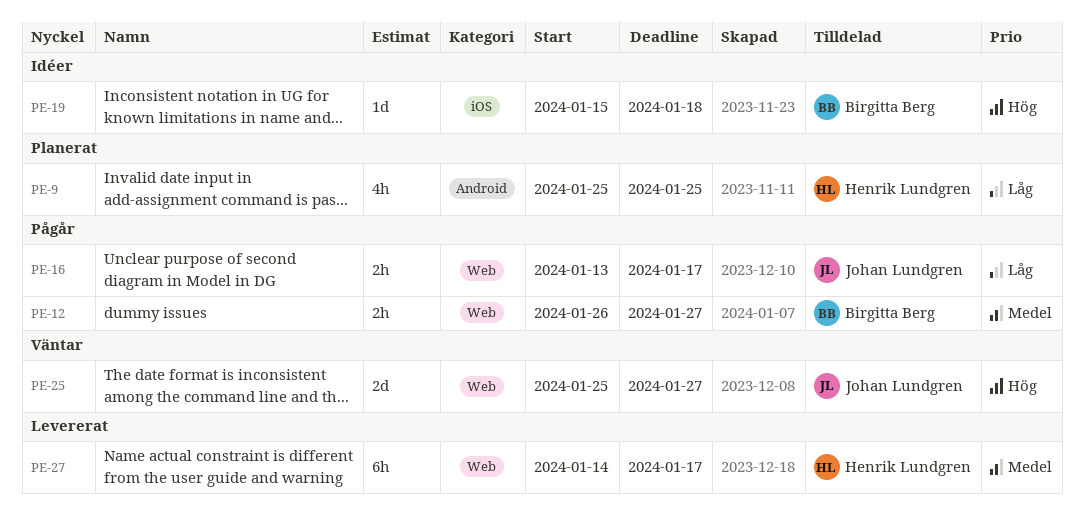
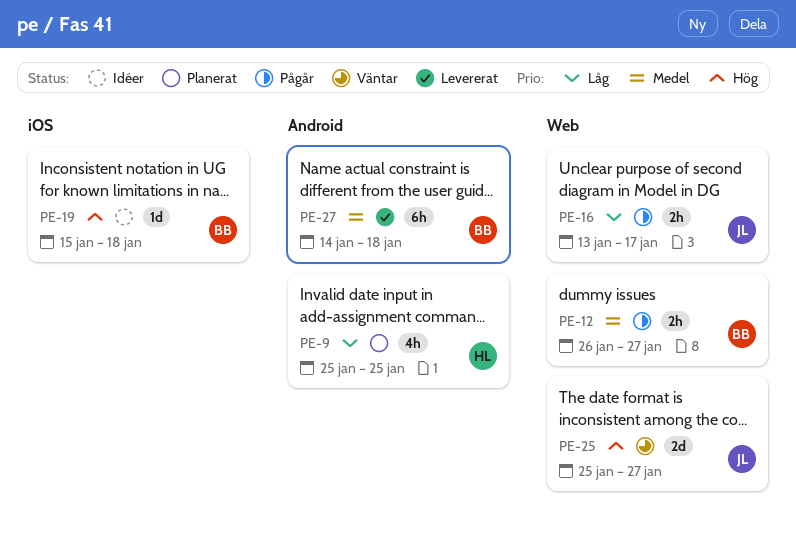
PE-27, owner: Henrik Lundgren -> Birgitta Berg
PE-27, label: Web -> Android
PE-27, due: Jan 17 -> Jan 18

